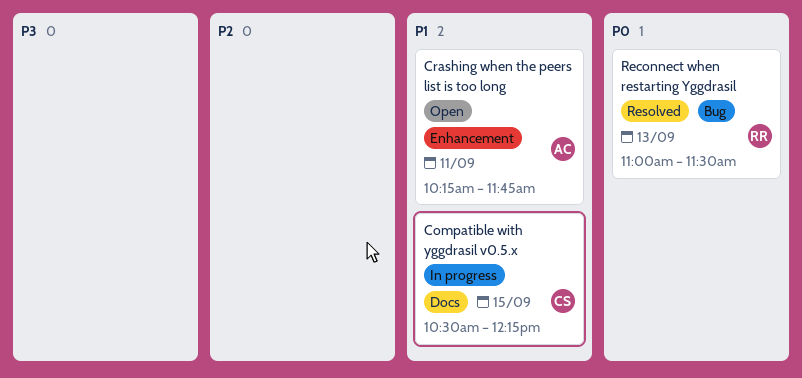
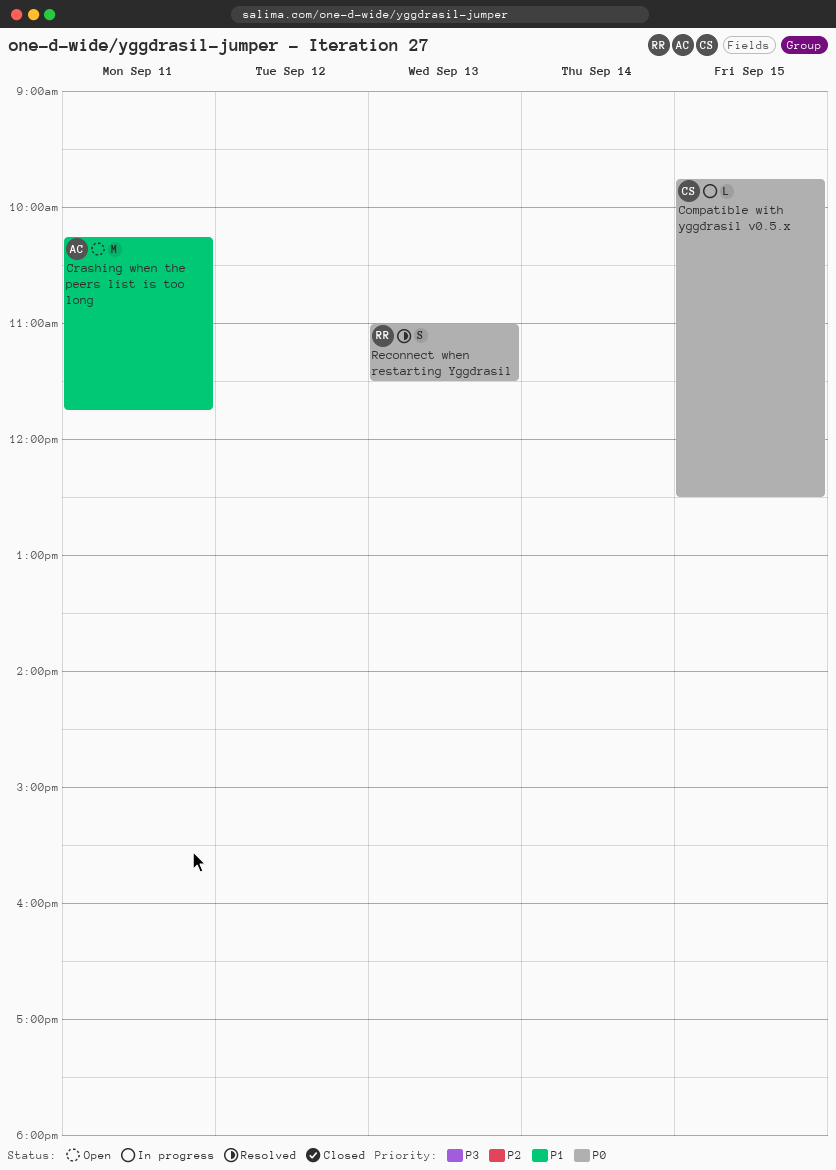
Compatible with yggdrasil v0.5.x, priority: P1 -> P0
Compatible with yggdrasil v0.5.x, begins: 10:30 -> 09:45
Compatible with yggdrasil v0.5.x, ends: 12:15 -> 12:30

